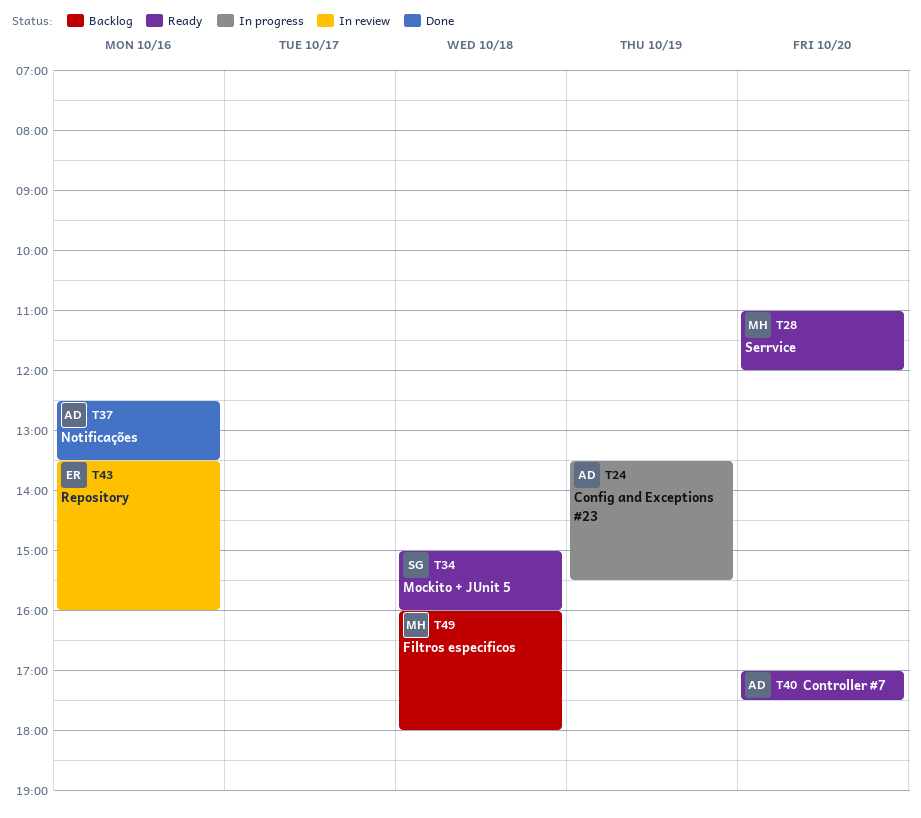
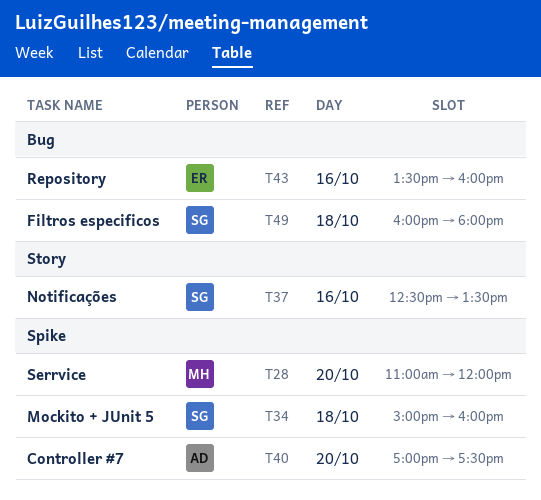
T24: present -> none
T37, owner: AD -> SG
T49, owner: MH -> SG

